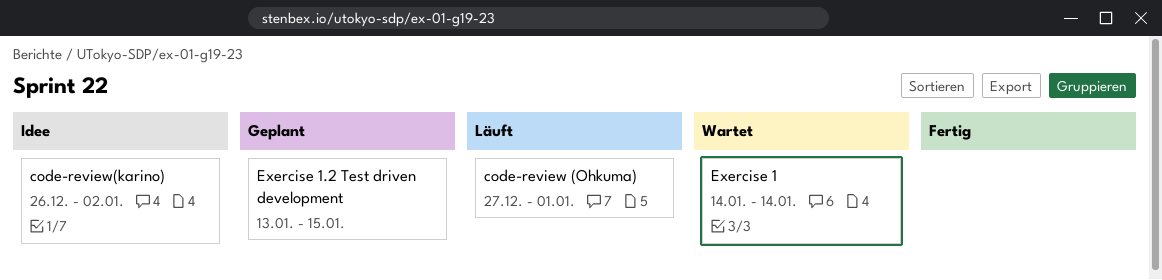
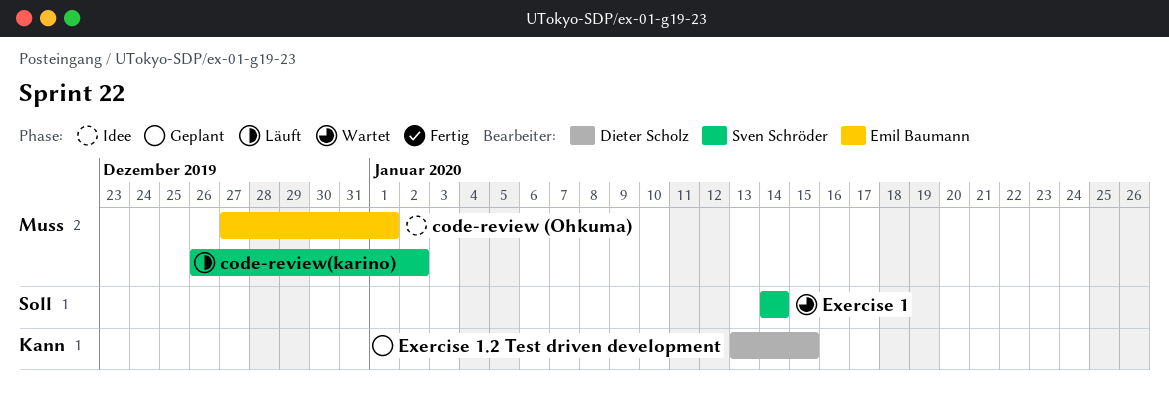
code-review (Ohkuma), status: Läuft -> Idee
code-review(karino), status: Idee -> Läuft

